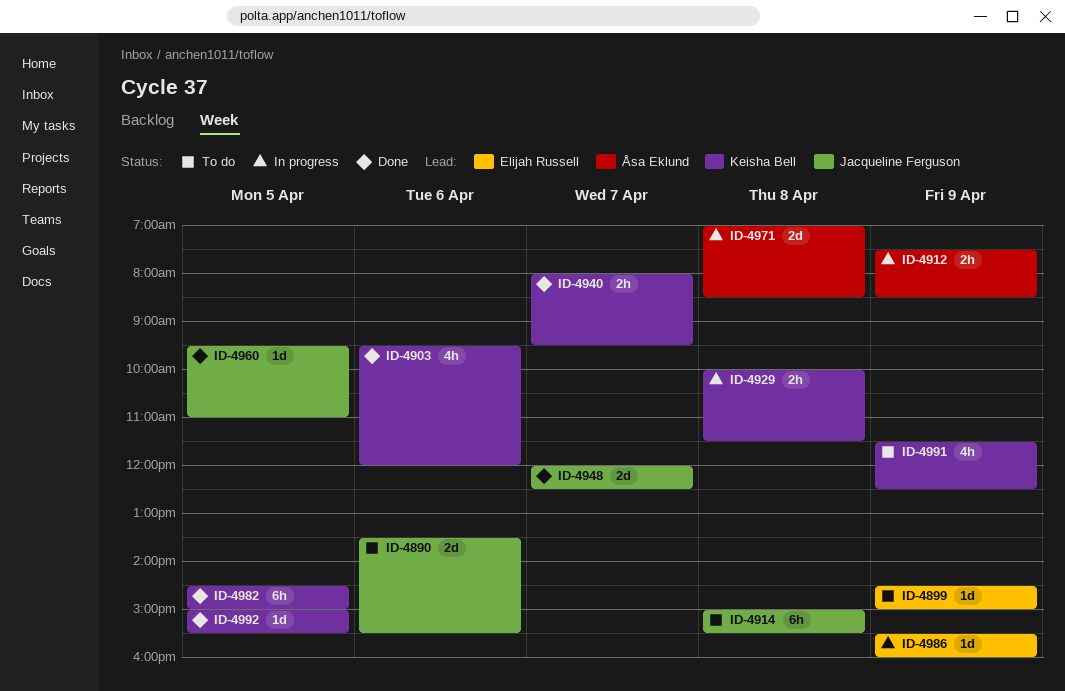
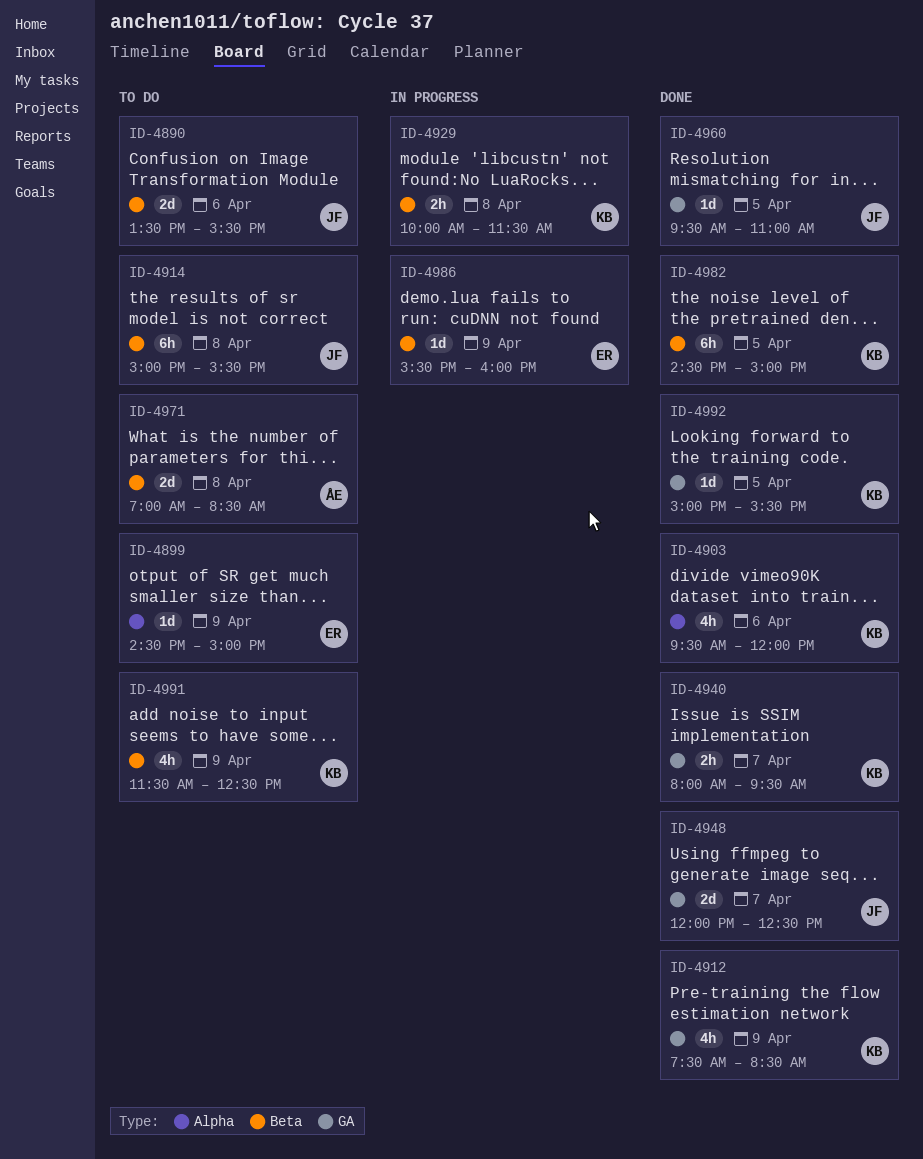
ID-4912, status: In progress -> Done
ID-4912, owner: Åsa Eklund -> Keisha Bell
ID-4912, estimate: 2h -> 4h
ID-4971, status: In progress -> To do

